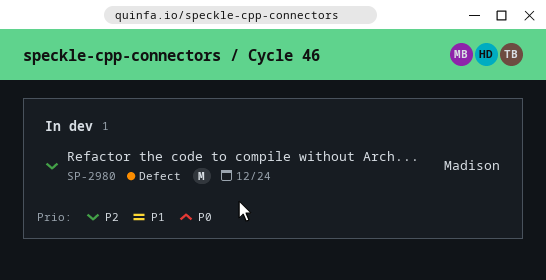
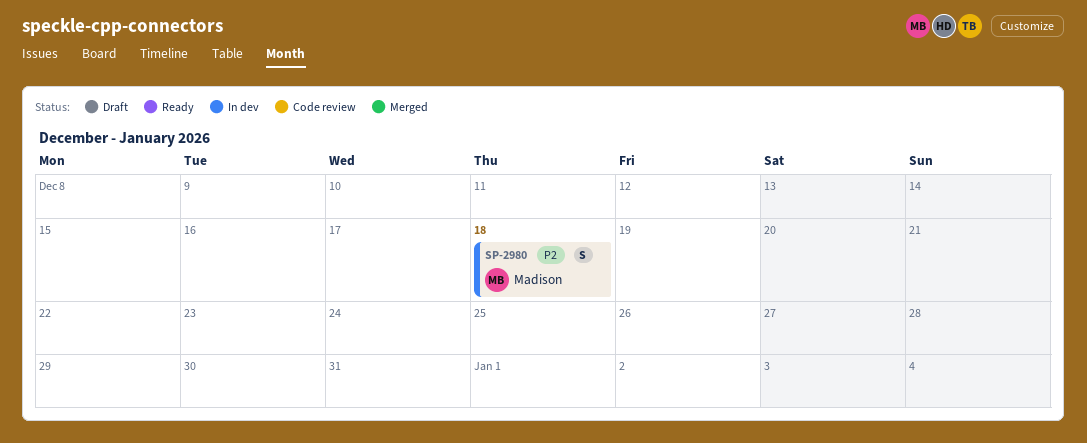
SP-2980, estimate: M -> S
SP-2980, due: Dec 24 -> Dec 18

